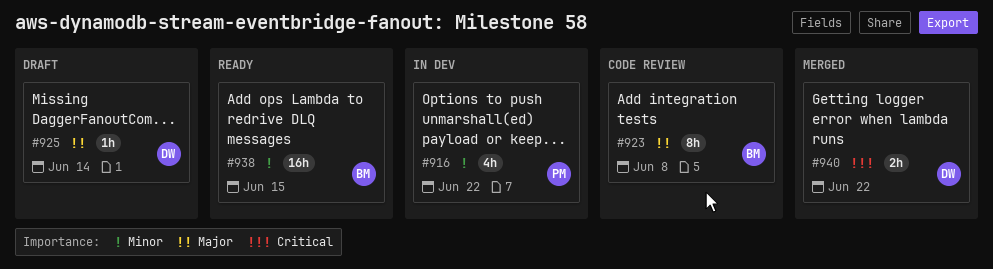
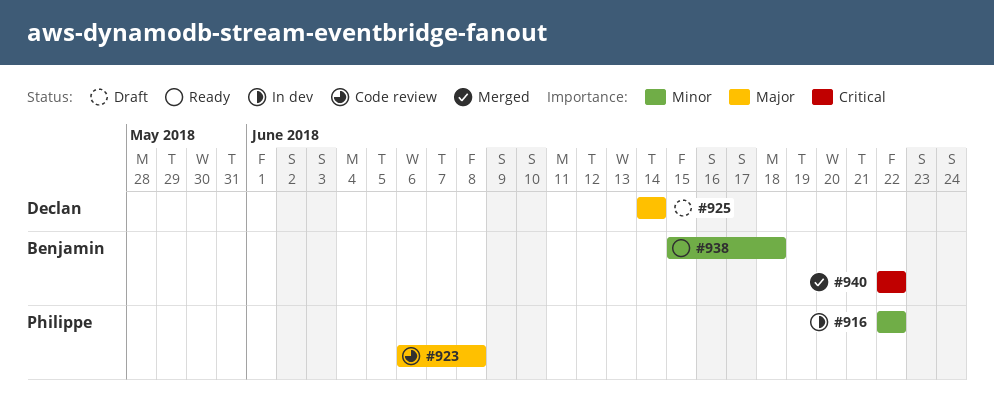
#923, owner: Benjamin -> Philippe
#938, due: Jun 15 -> Jun 18
#940, owner: Declan -> Benjamin

